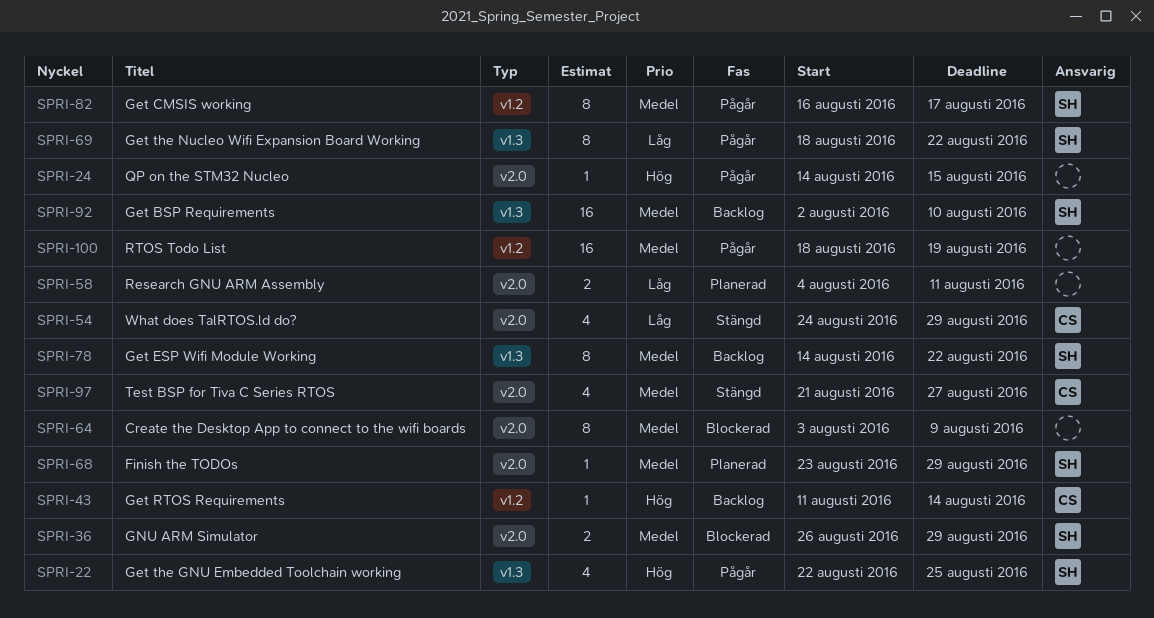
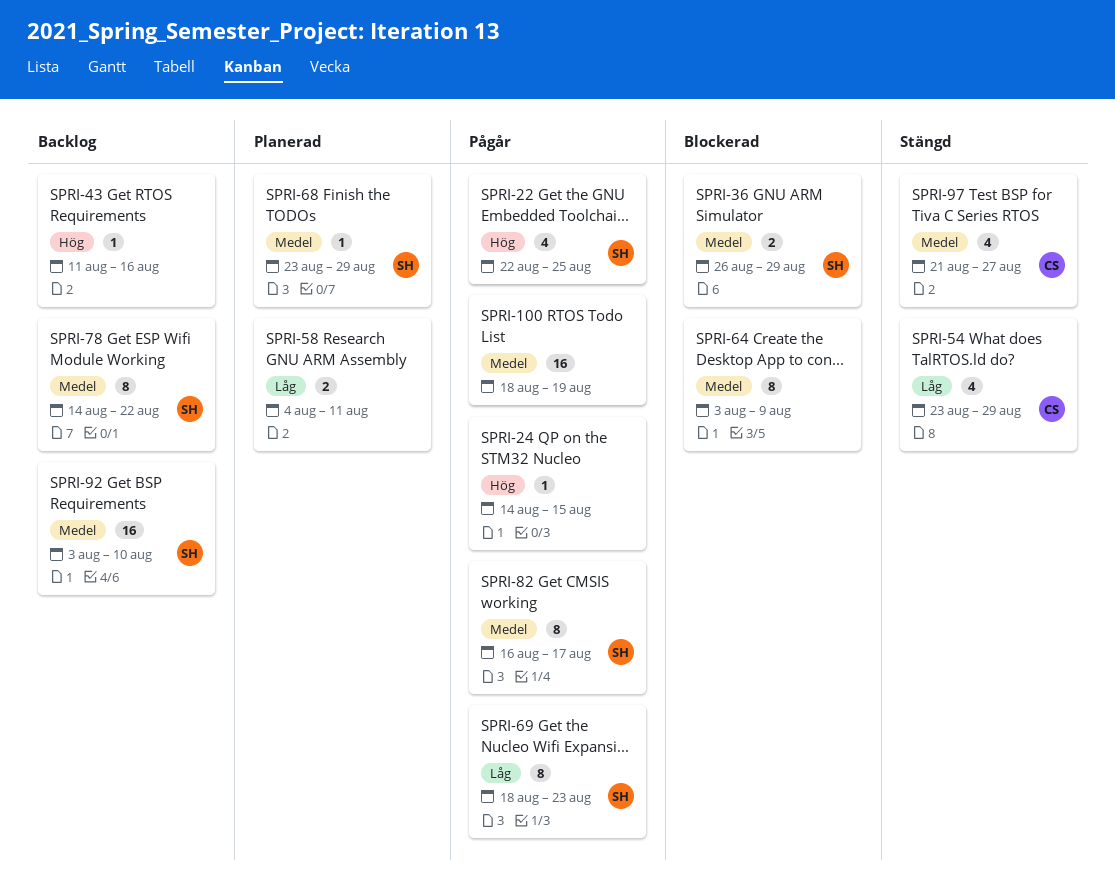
SPRI-43, owner: CS -> none
SPRI-43, due: Aug 14 -> Aug 16
SPRI-54, start: Aug 24 -> Aug 23
SPRI-69, due: Aug 22 -> Aug 23
SPRI-92, start: Aug 2 -> Aug 3

